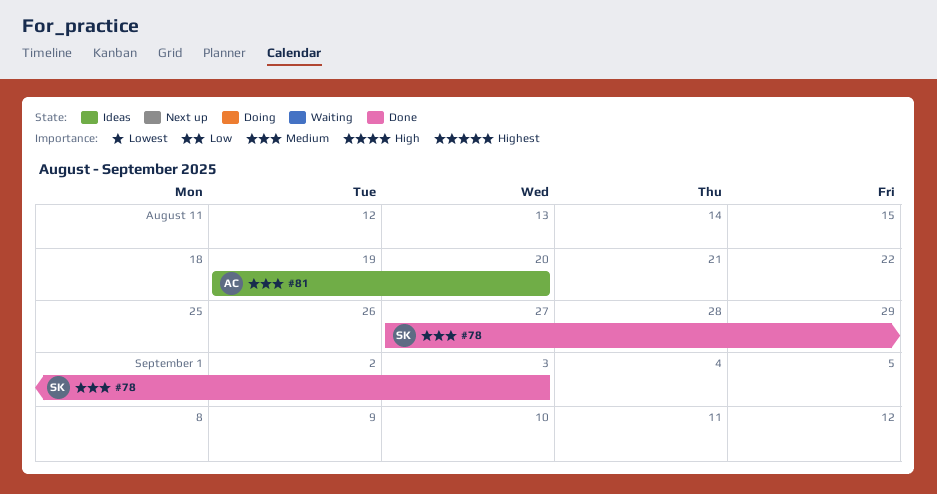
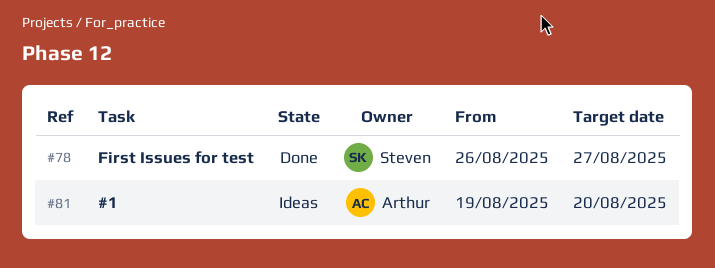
#78, start: Aug 27 -> Aug 26
#78, due: Sep 3 -> Aug 27

